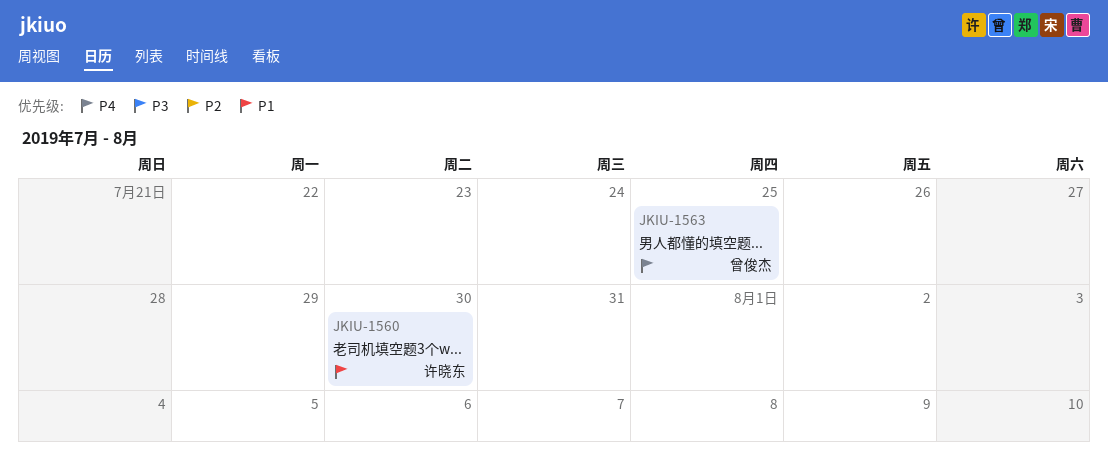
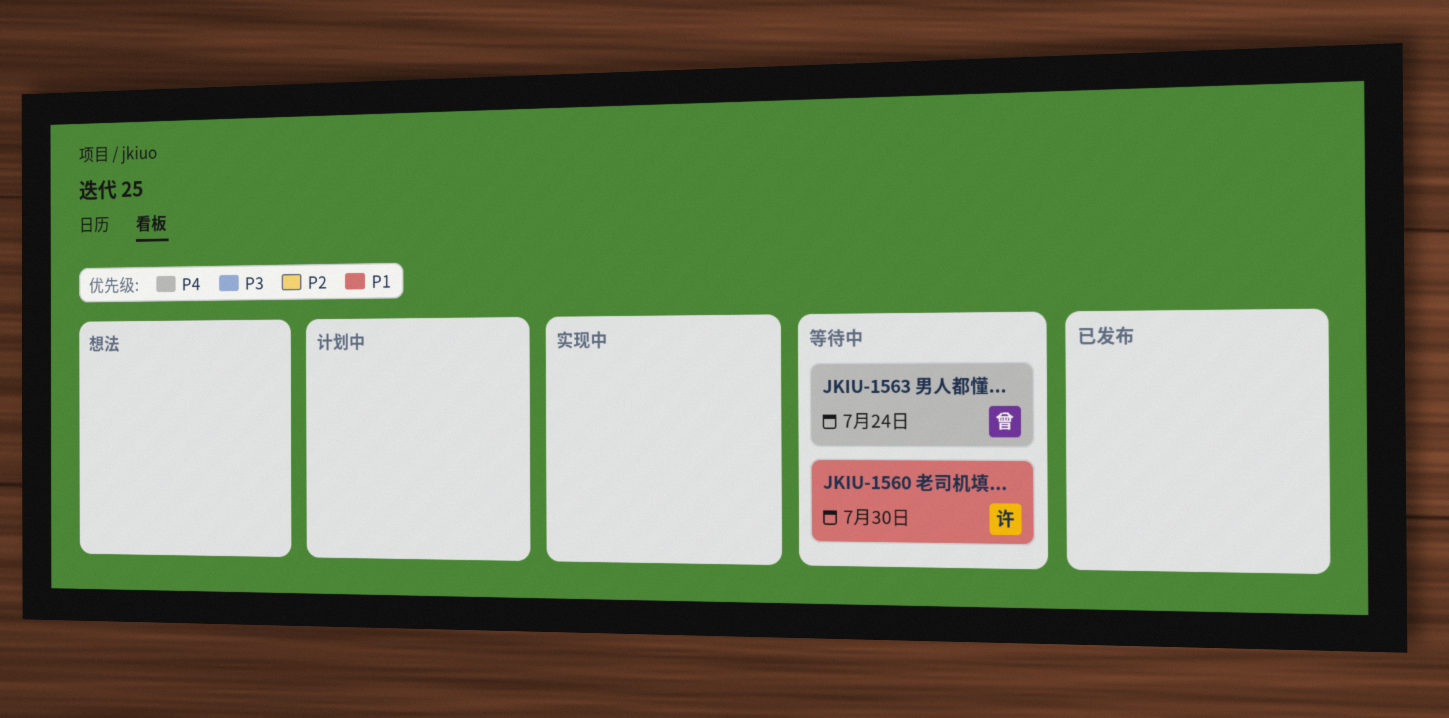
JKIU-1563, due: Jul 25 -> Jul 24

